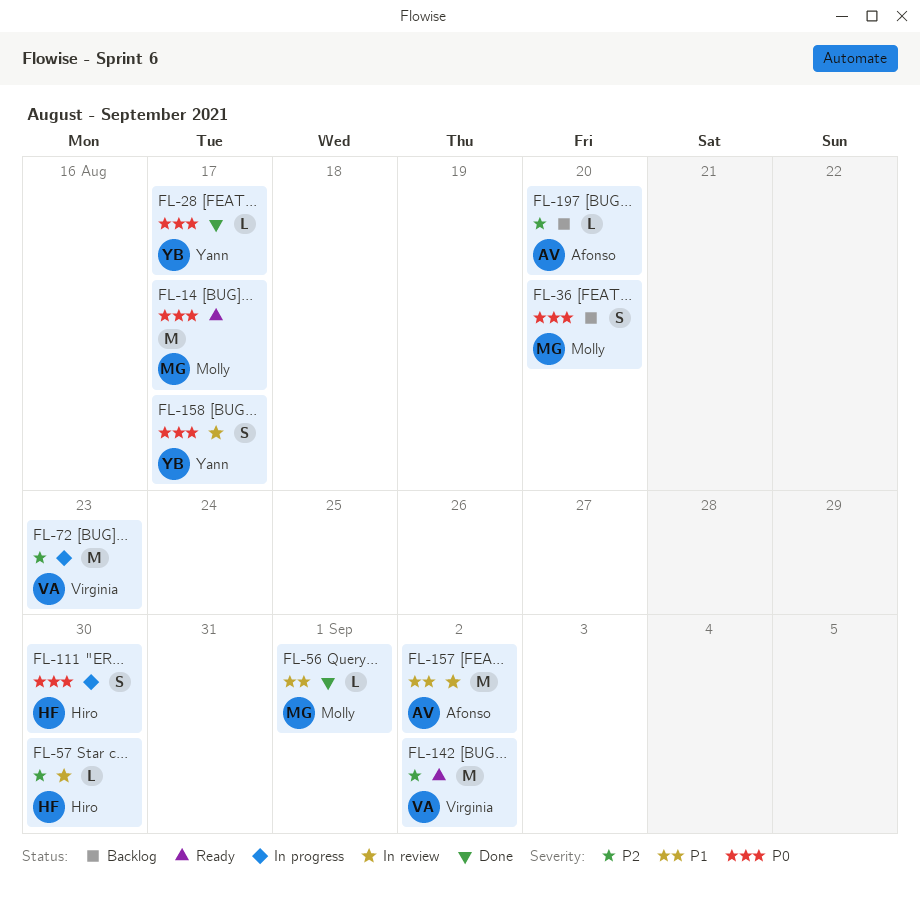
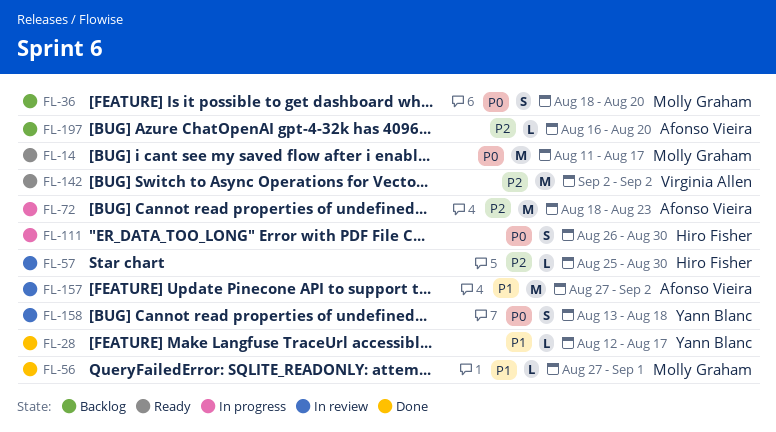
FL-28, priority: P0 -> P1
FL-72, owner: Virginia Allen -> Afonso Vieira
FL-158, due: Aug 17 -> Aug 18

